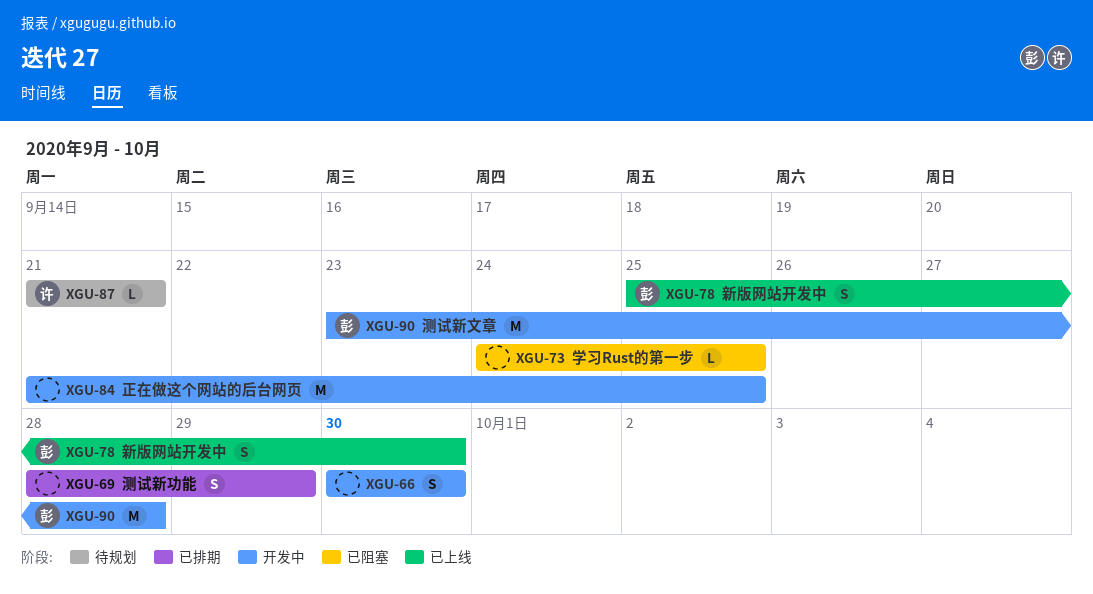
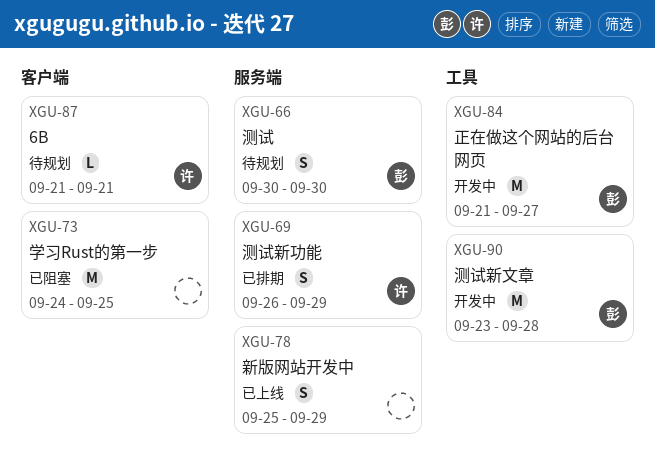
XGU-66, status: 开发中 -> 待规划
XGU-66, owner: none -> 彭
XGU-69, owner: none -> 许
XGU-69, start: Sep 28 -> Sep 26
XGU-73, estimate: L -> M
XGU-78, owner: 彭 -> none
XGU-78, due: Sep 30 -> Sep 29
XGU-84, owner: none -> 彭
XGU-84, due: Sep 25 -> Sep 27

